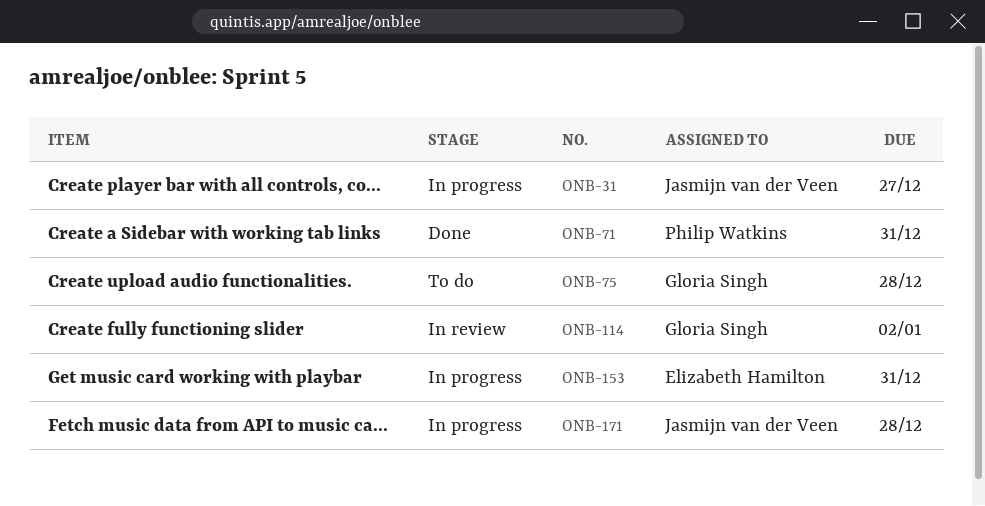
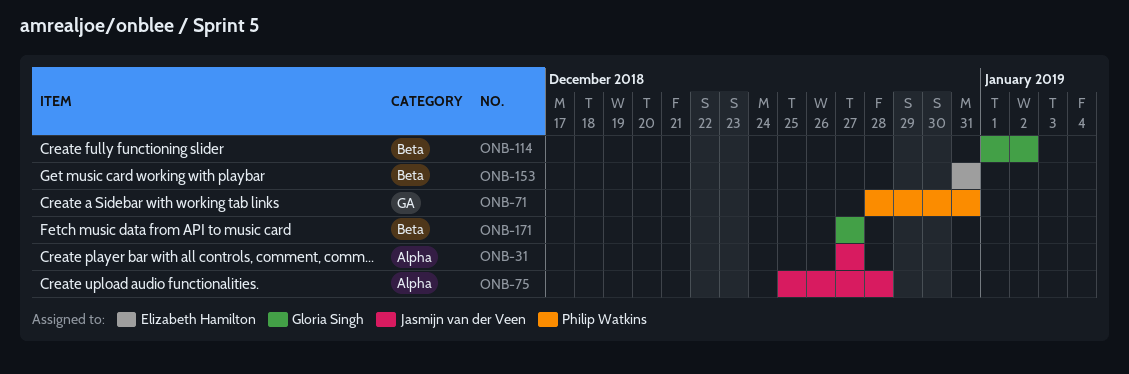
ONB-75, owner: Gloria Singh -> Jasmijn van der Veen
ONB-171, owner: Jasmijn van der Veen -> Gloria Singh
ONB-171, due: Dec 28 -> Dec 27

